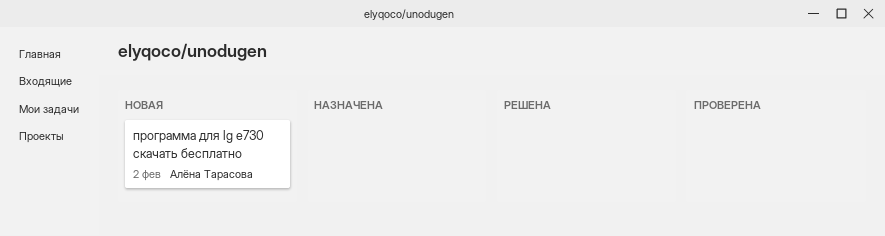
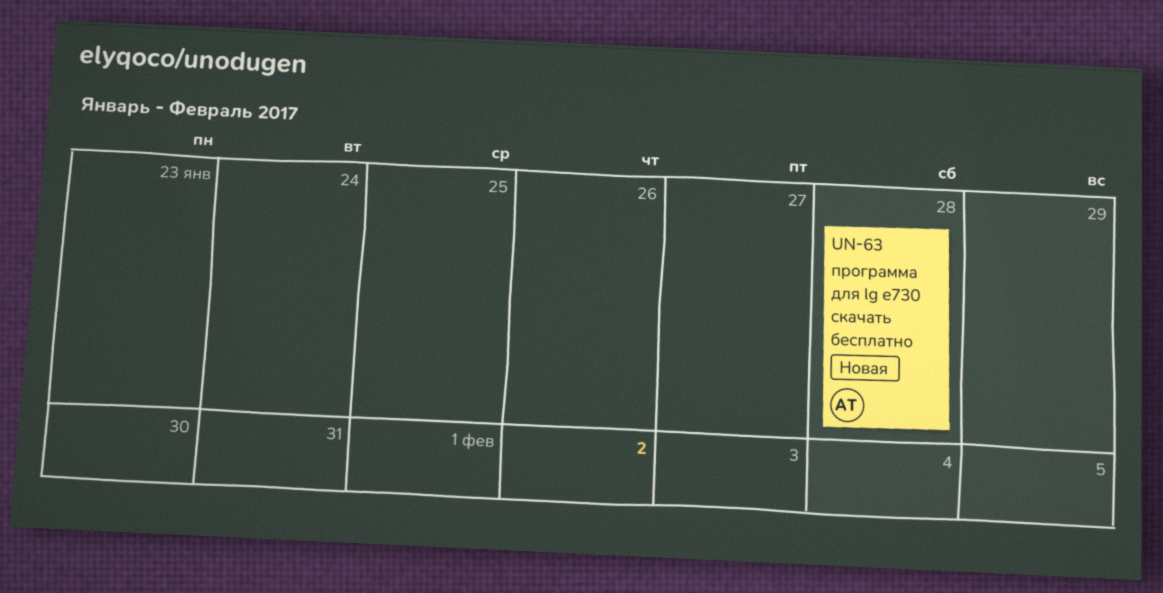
программа для lg e730 скачать бесплатно, due: Feb 2 -> Jan 28

